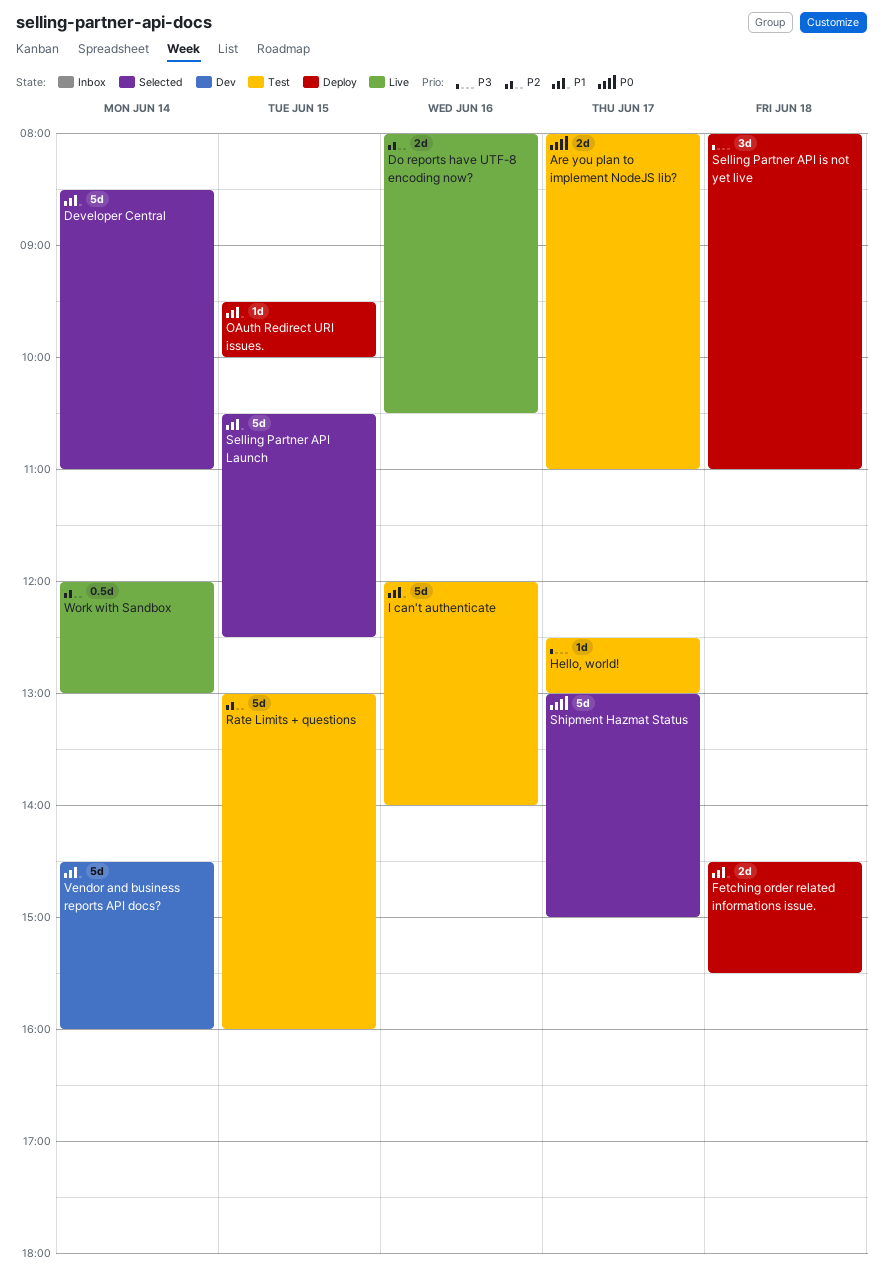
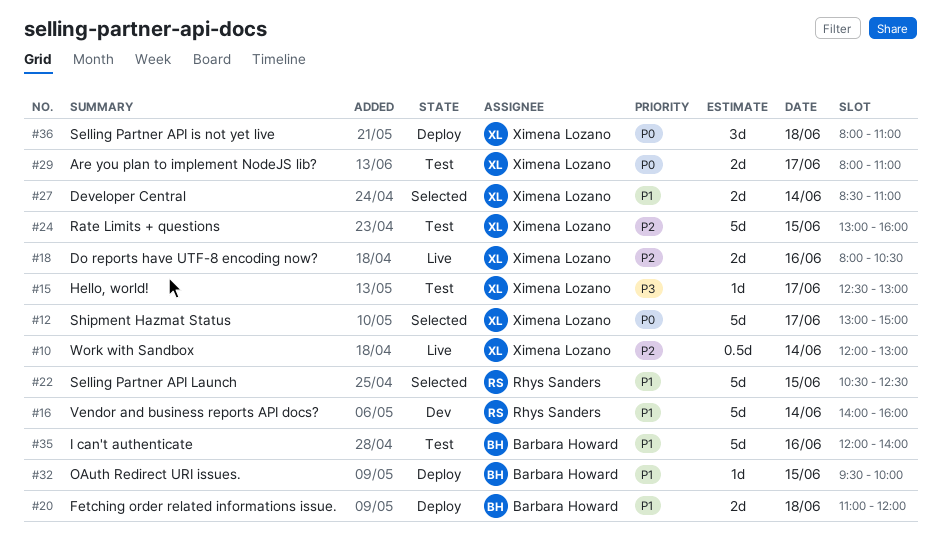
Developer Central, estimate: 5d -> 2d
Fetching order related informations issue., begins: 14:30 -> 11:00
Fetching order related informations issue., ends: 15:30 -> 12:00
Selling Partner API is not yet live, priority: P3 -> P0
Vendor and business reports API docs?, begins: 14:30 -> 14:00

